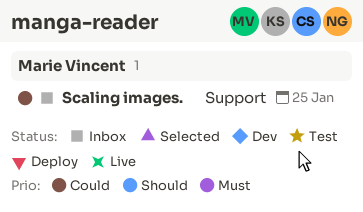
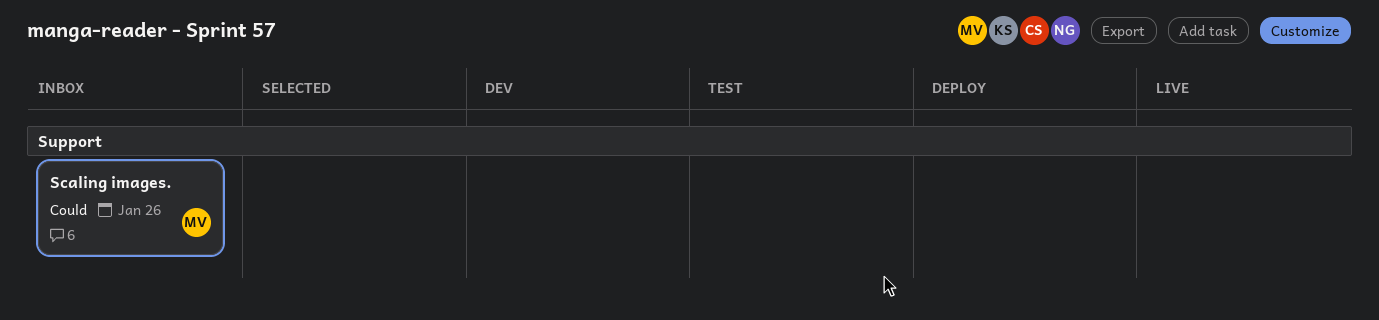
Scaling images., due: Jan 25 -> Jan 26

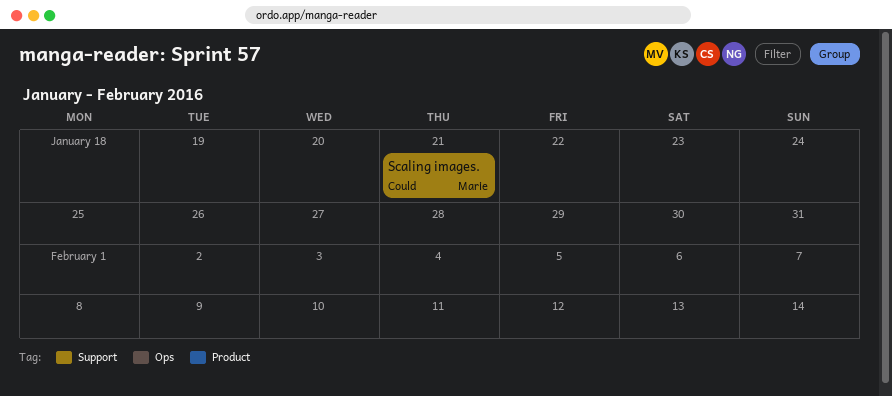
Scaling images., due: Jan 26 -> Jan 21

